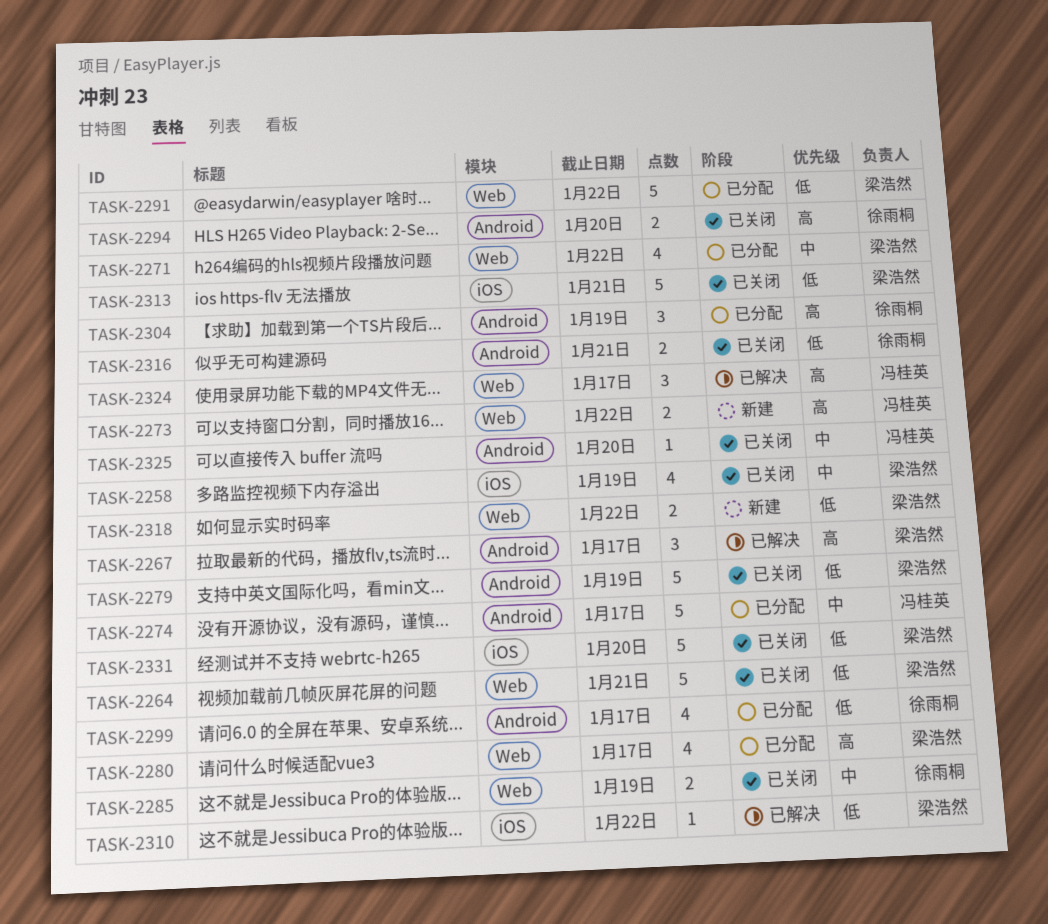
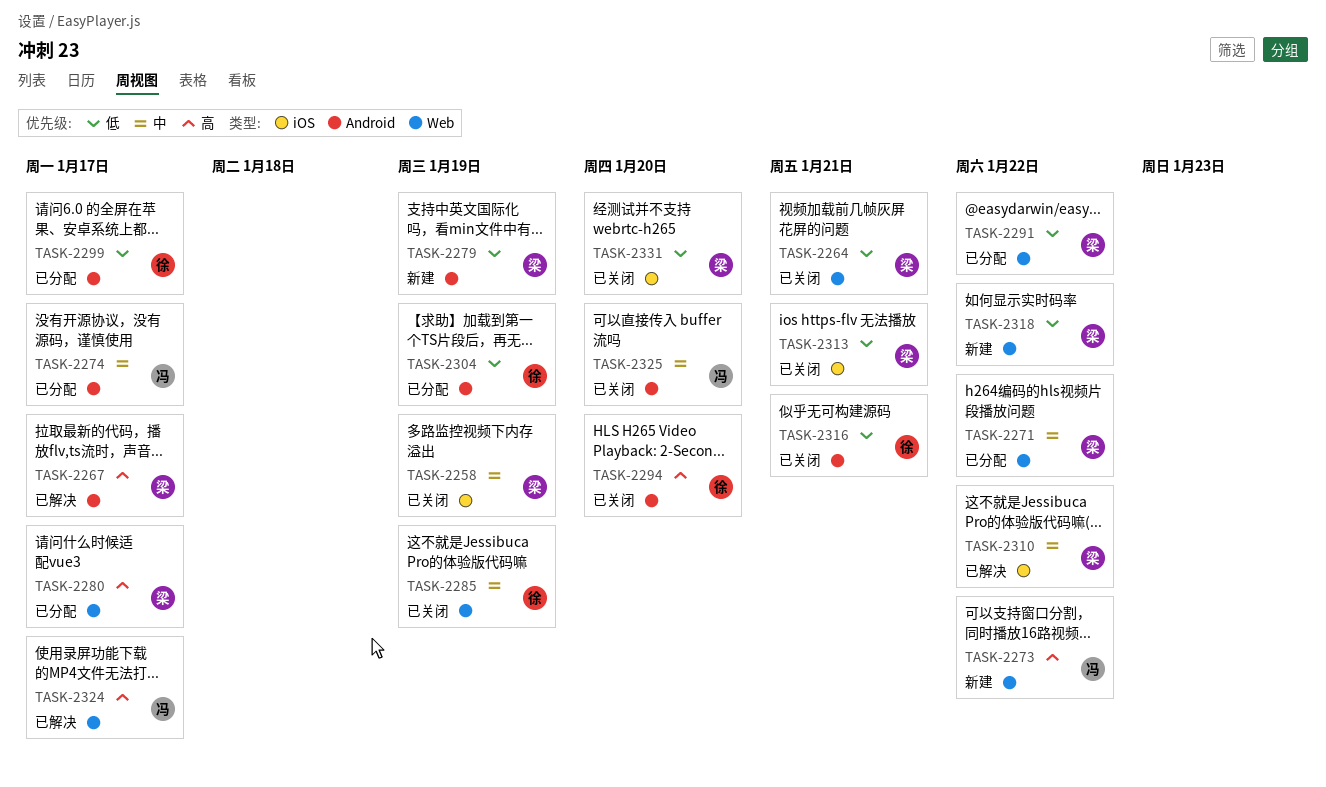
TASK-2279, status: 已关闭 -> 新建
TASK-2304, priority: 高 -> 低
TASK-2310, priority: 低 -> 中

